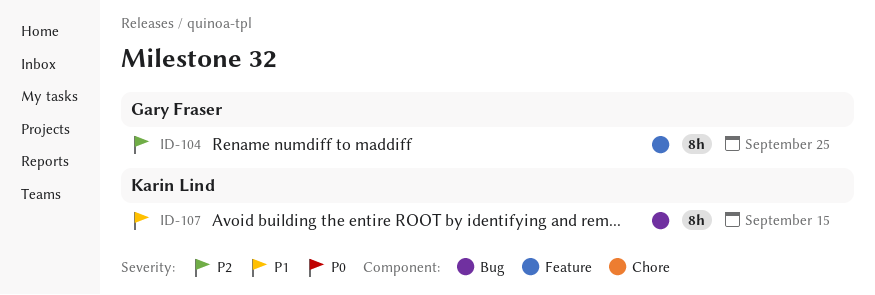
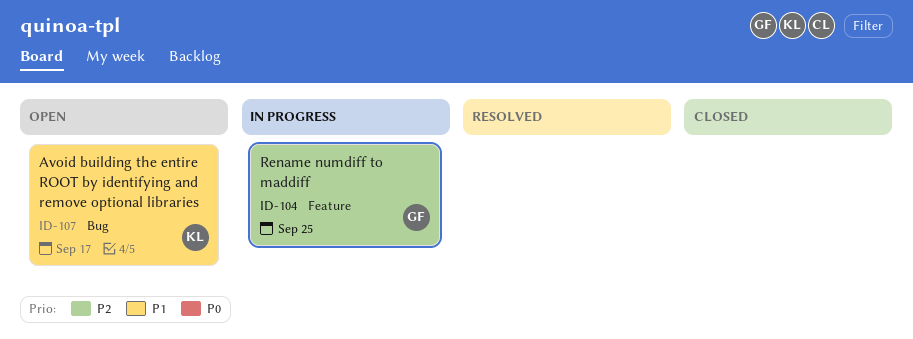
ID-107, due: Sep 15 -> Sep 17

